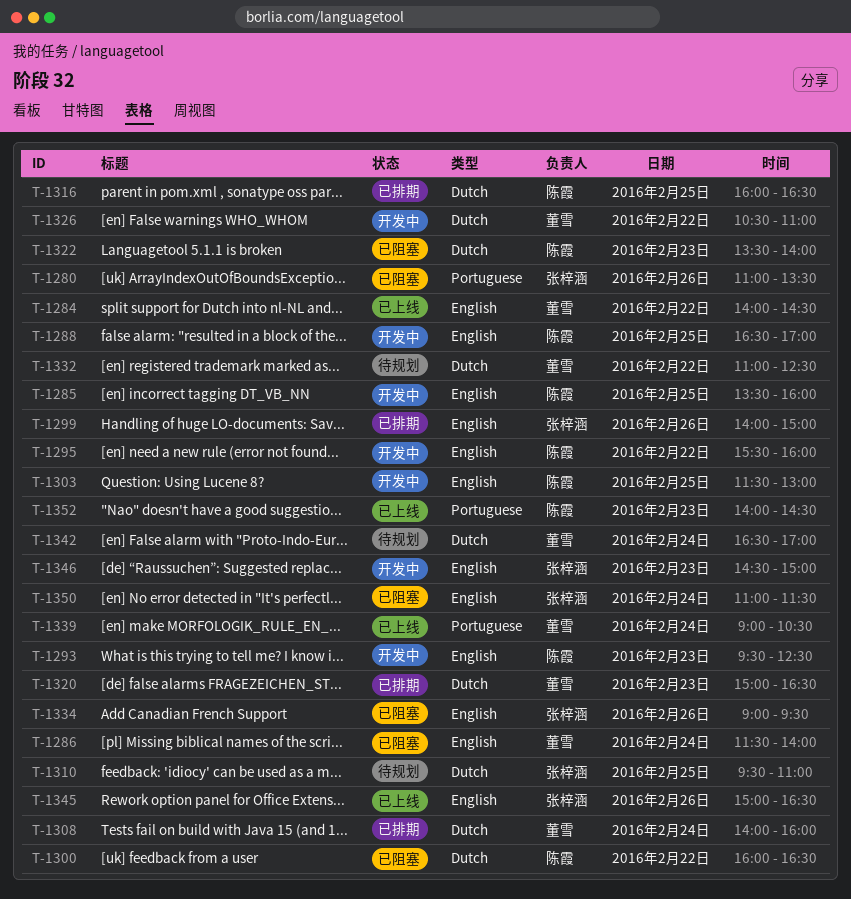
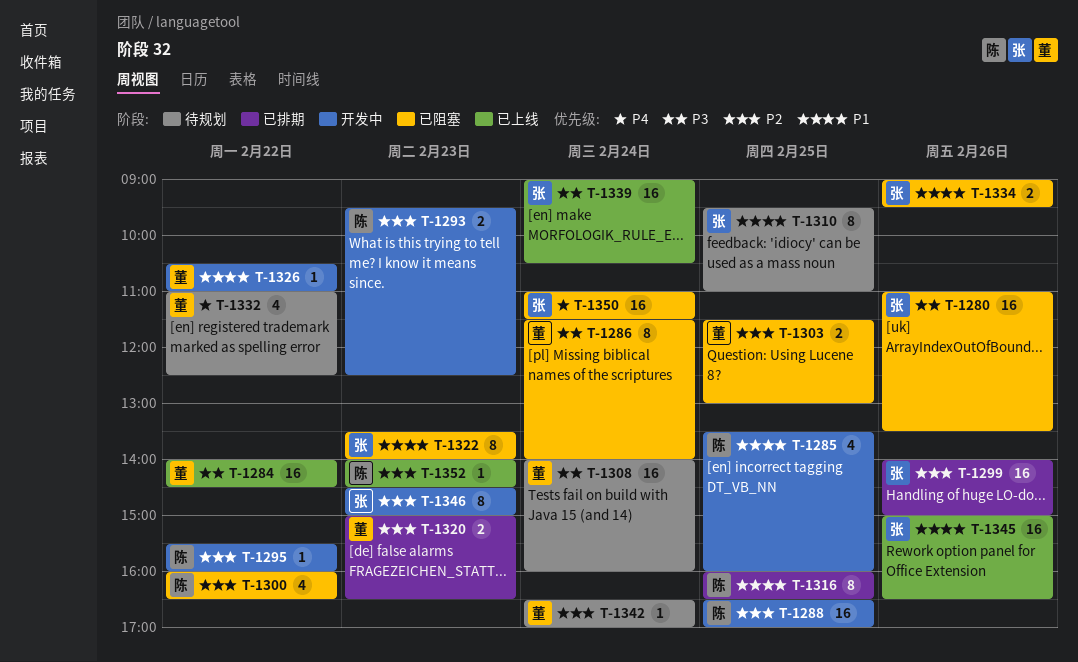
T-1303, status: 开发中 -> 已阻塞
T-1303, owner: 陈霞 -> 董雪
T-1308, status: 已排期 -> 待规划
T-1322, owner: 陈霞 -> 张梓涵
T-1339, owner: 董雪 -> 张梓涵

